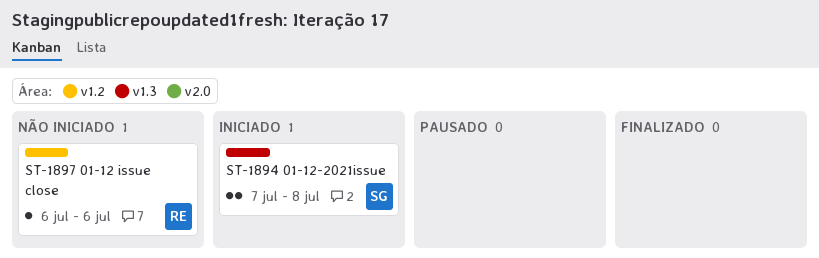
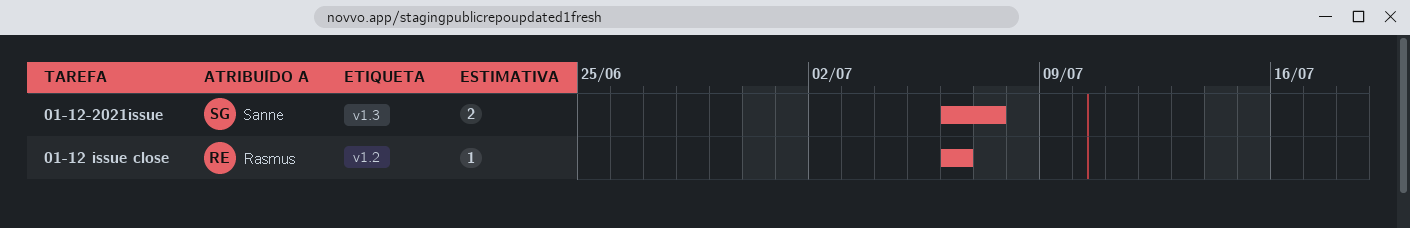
01-12-2021issue, start: Jul 7 -> Jul 6
01-12-2021issue, due: Jul 8 -> Jul 7

